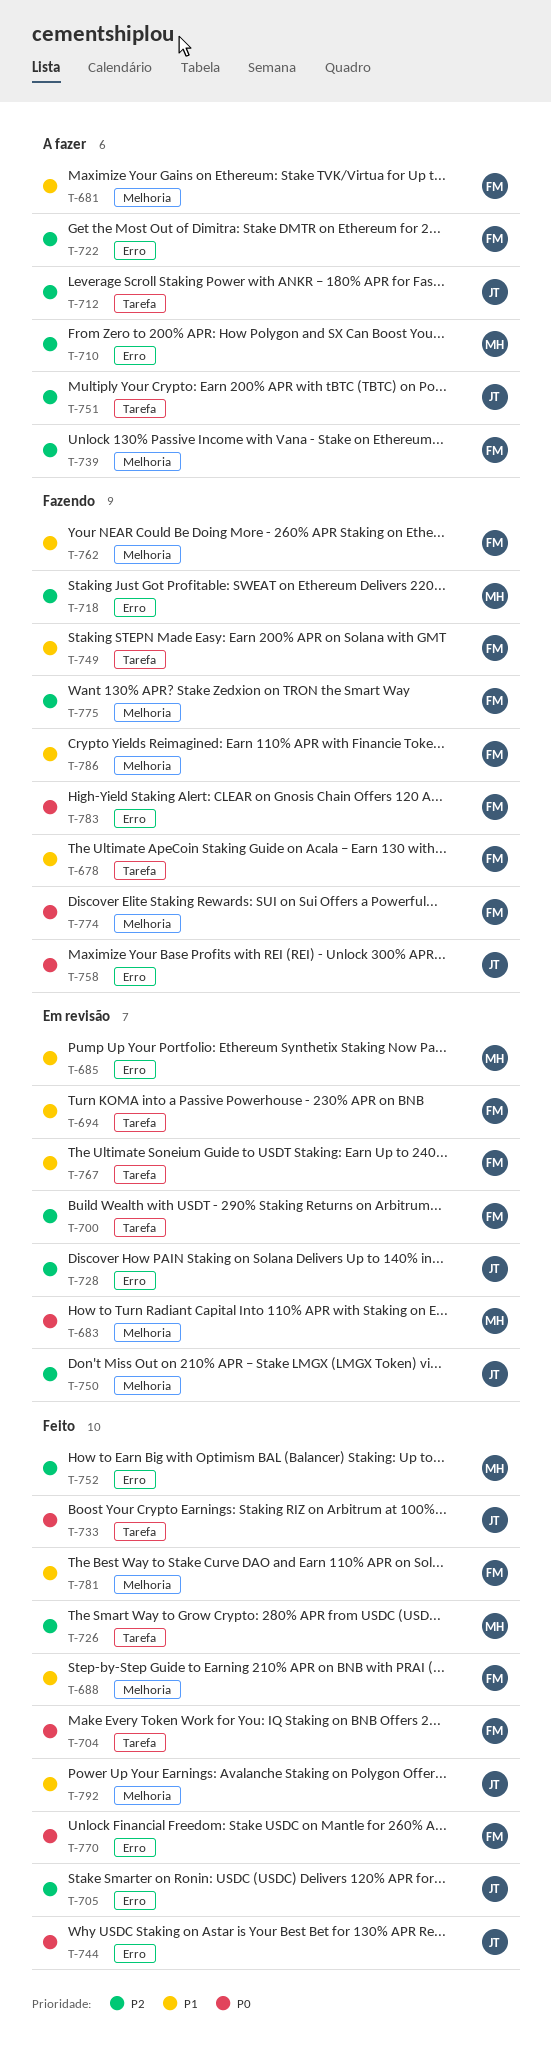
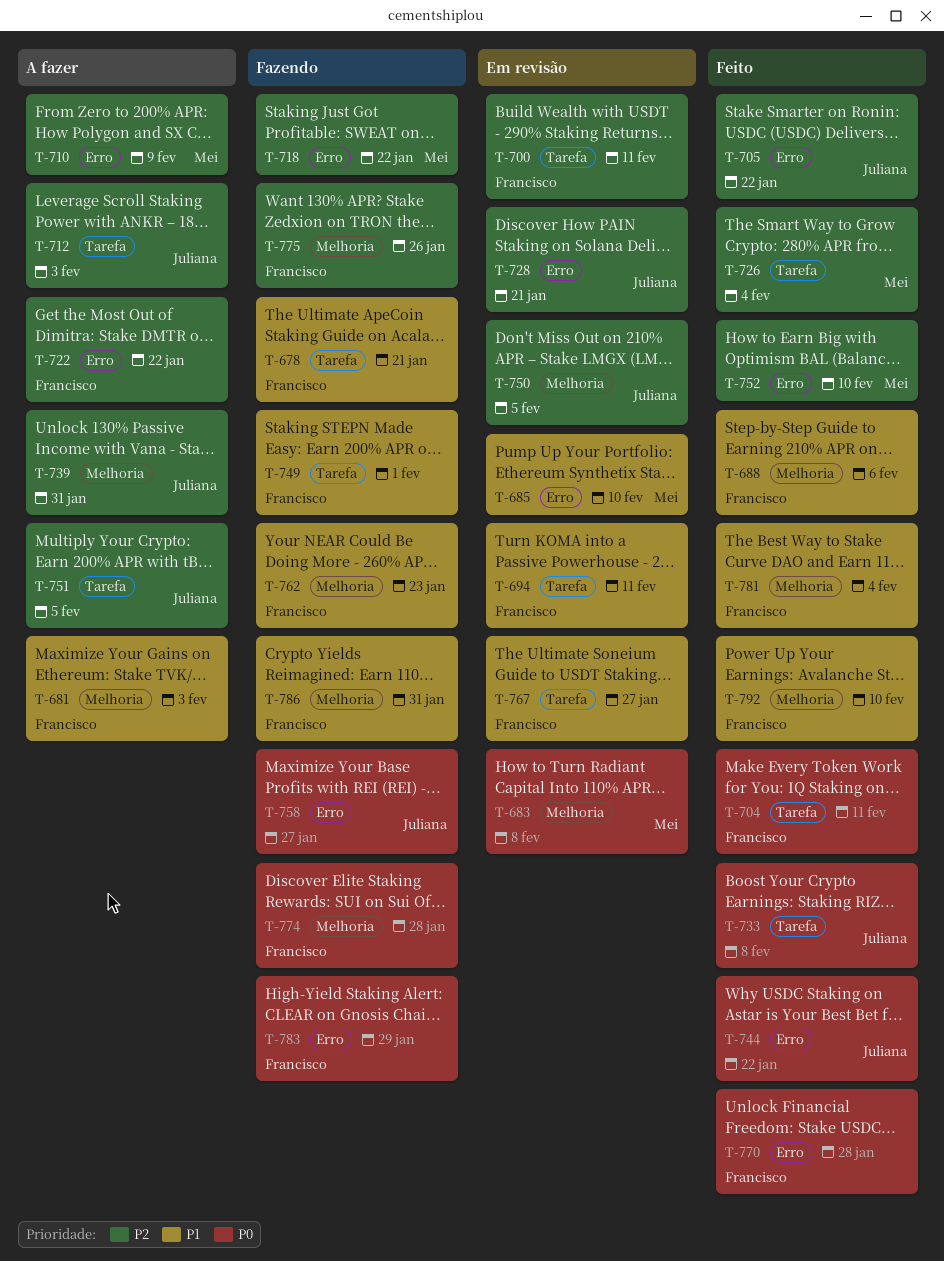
T-739, owner: Francisco -> Juliana
T-792, owner: Juliana -> Francisco

